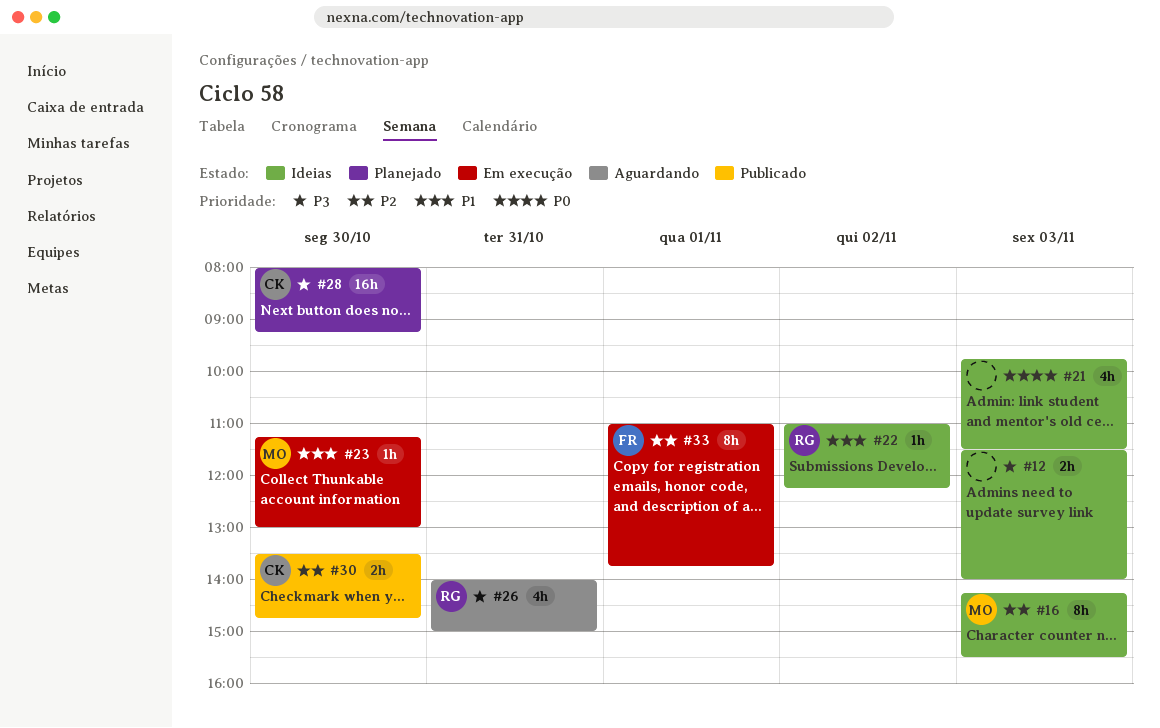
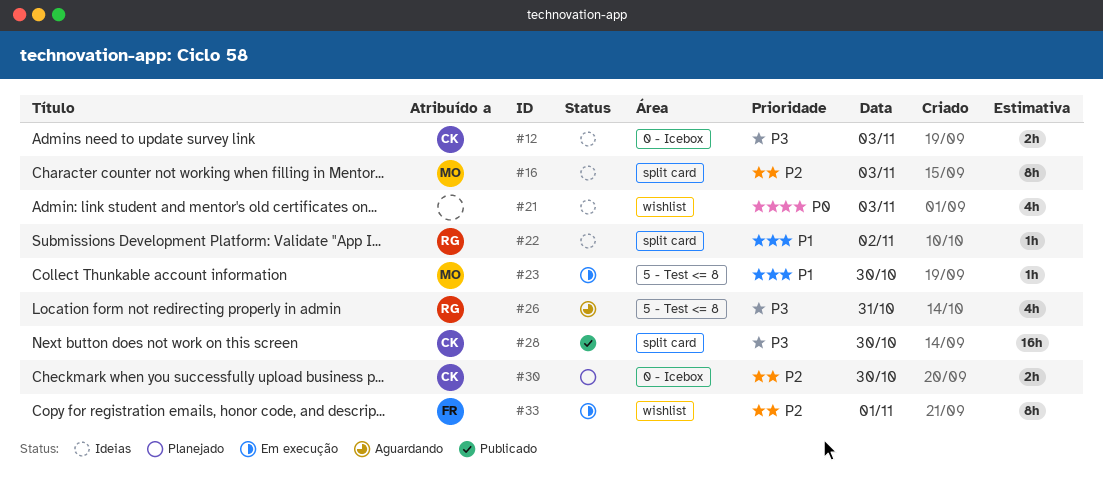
#12, owner: none -> CK
#28, status: Planejado -> Publicado
#30, status: Publicado -> Planejado

